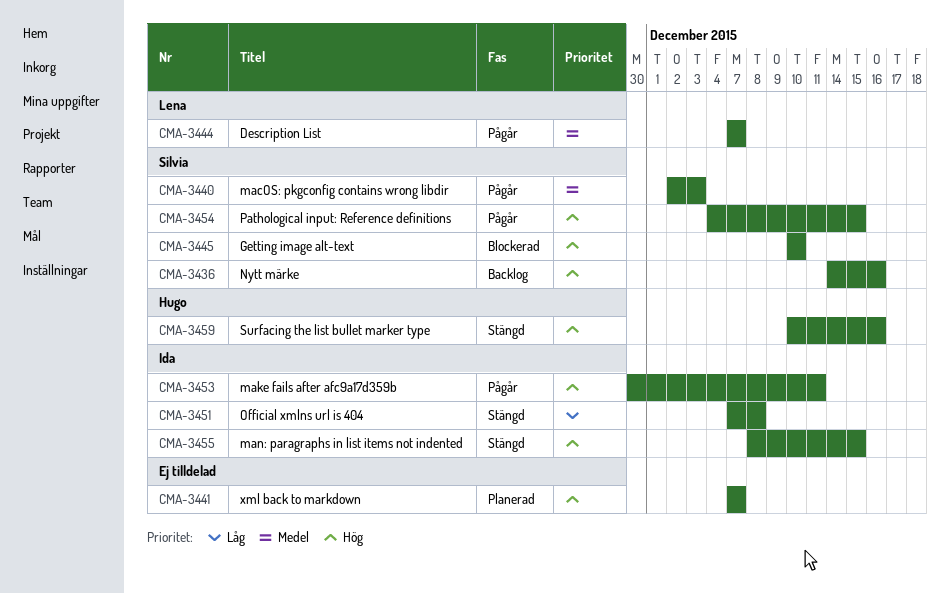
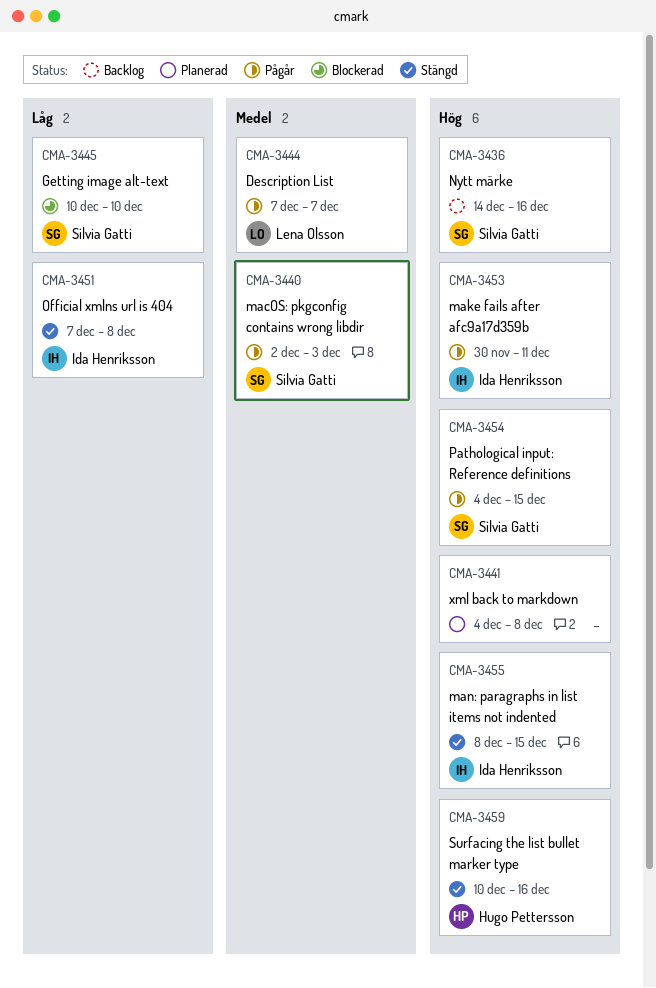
CMA-3441, start: Dec 7 -> Dec 4
CMA-3441, due: Dec 7 -> Dec 8
CMA-3445, priority: Hög -> Låg

